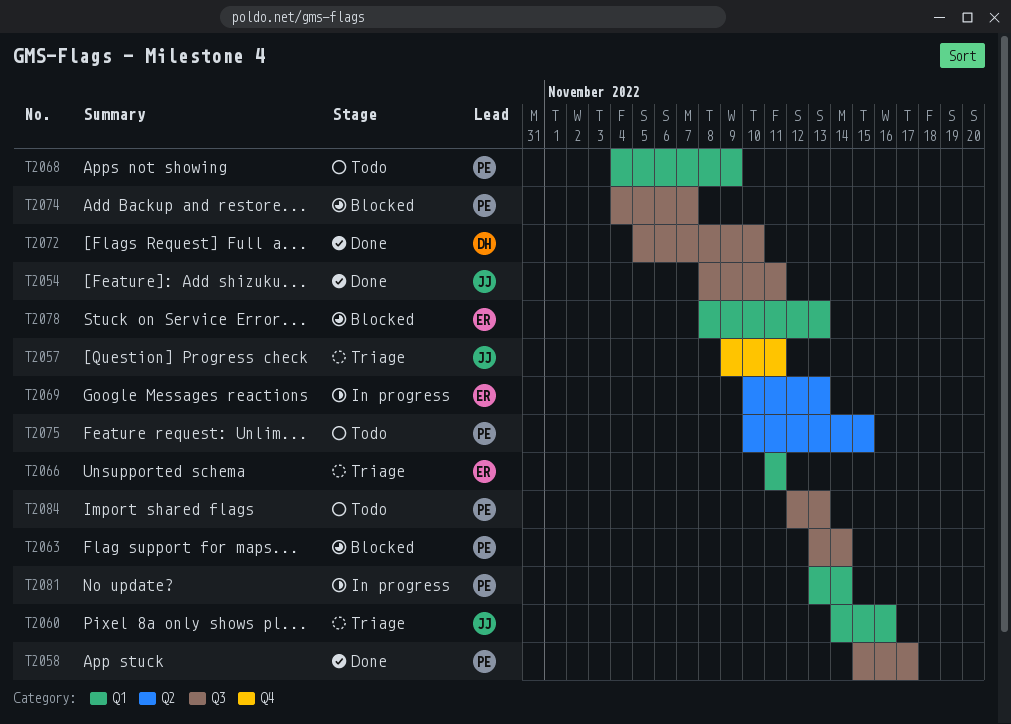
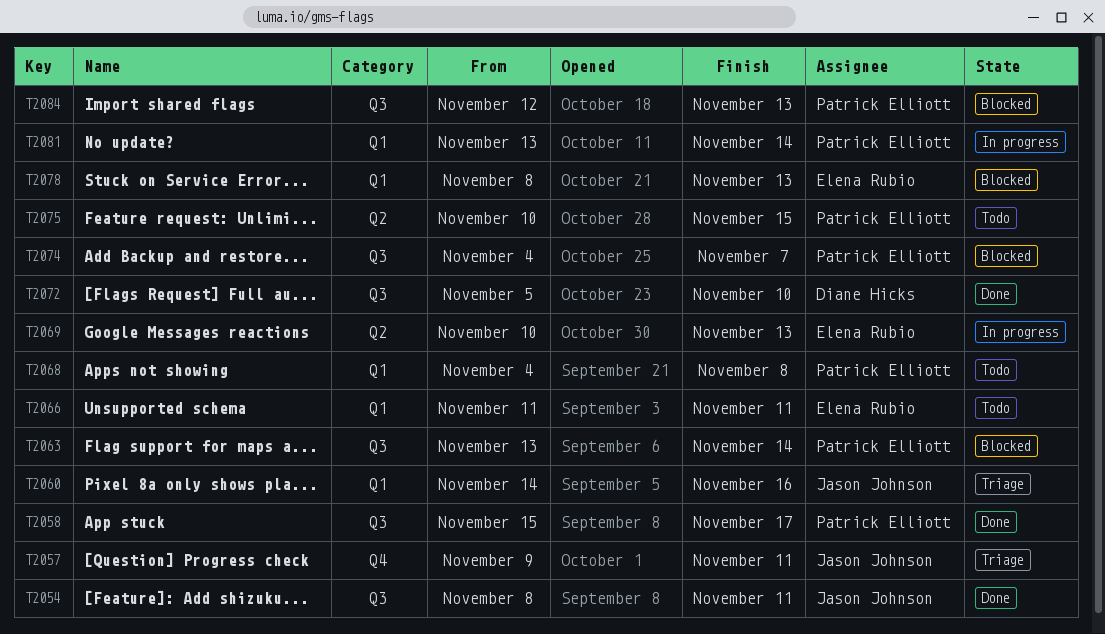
T2066, status: Triage -> Todo
T2068, due: Nov 9 -> Nov 8
T2084, status: Todo -> Blocked

